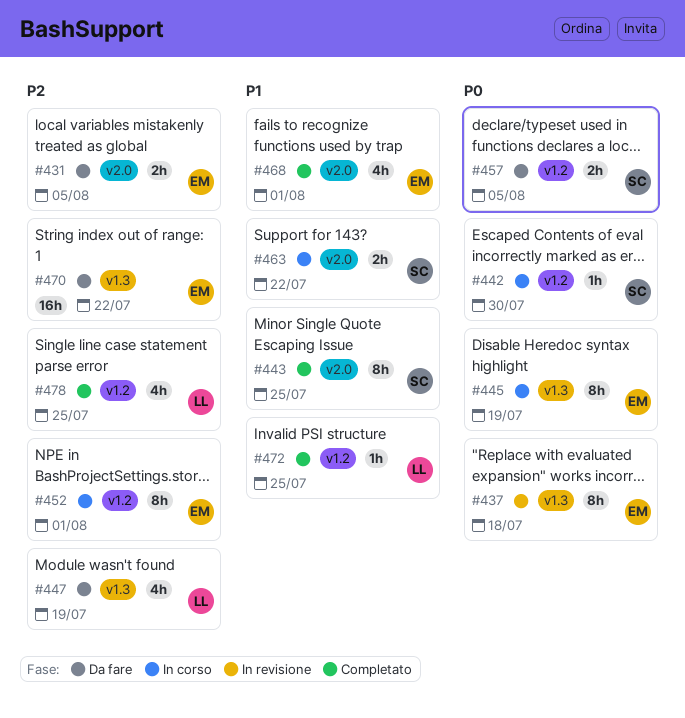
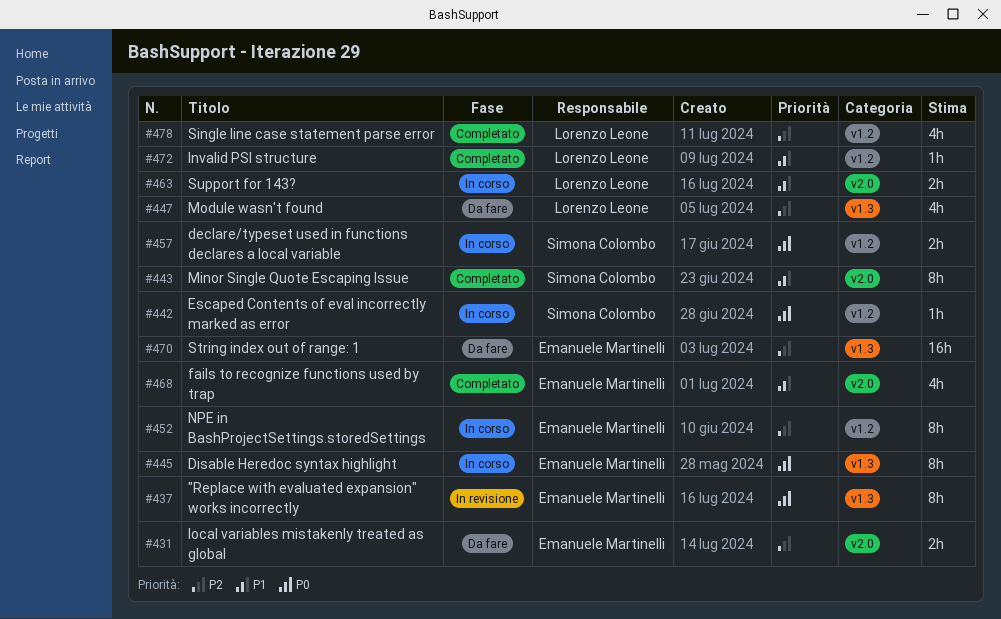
#457, status: Da fare -> In corso
#463, owner: Simona Colombo -> Lorenzo Leone

